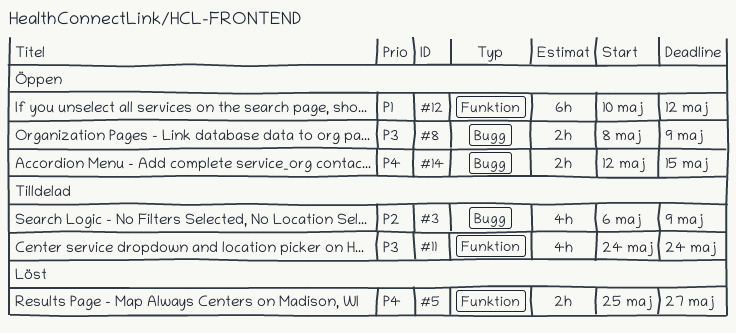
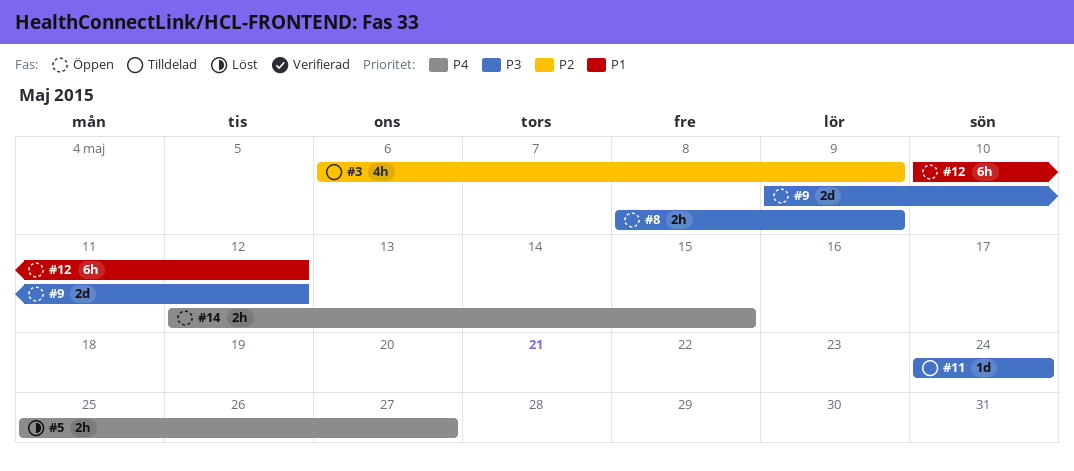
#9: none -> present
#11, estimate: 4h -> 1d

